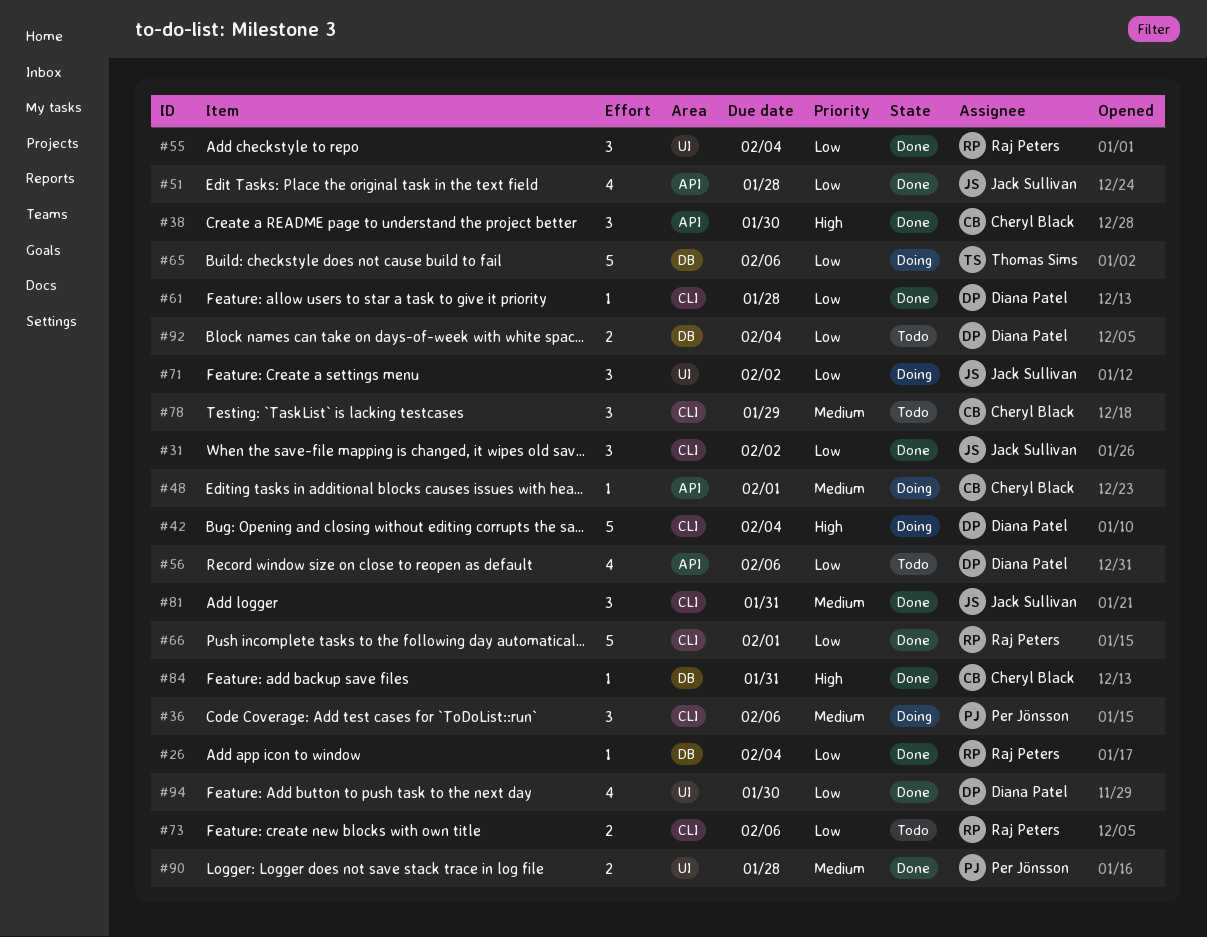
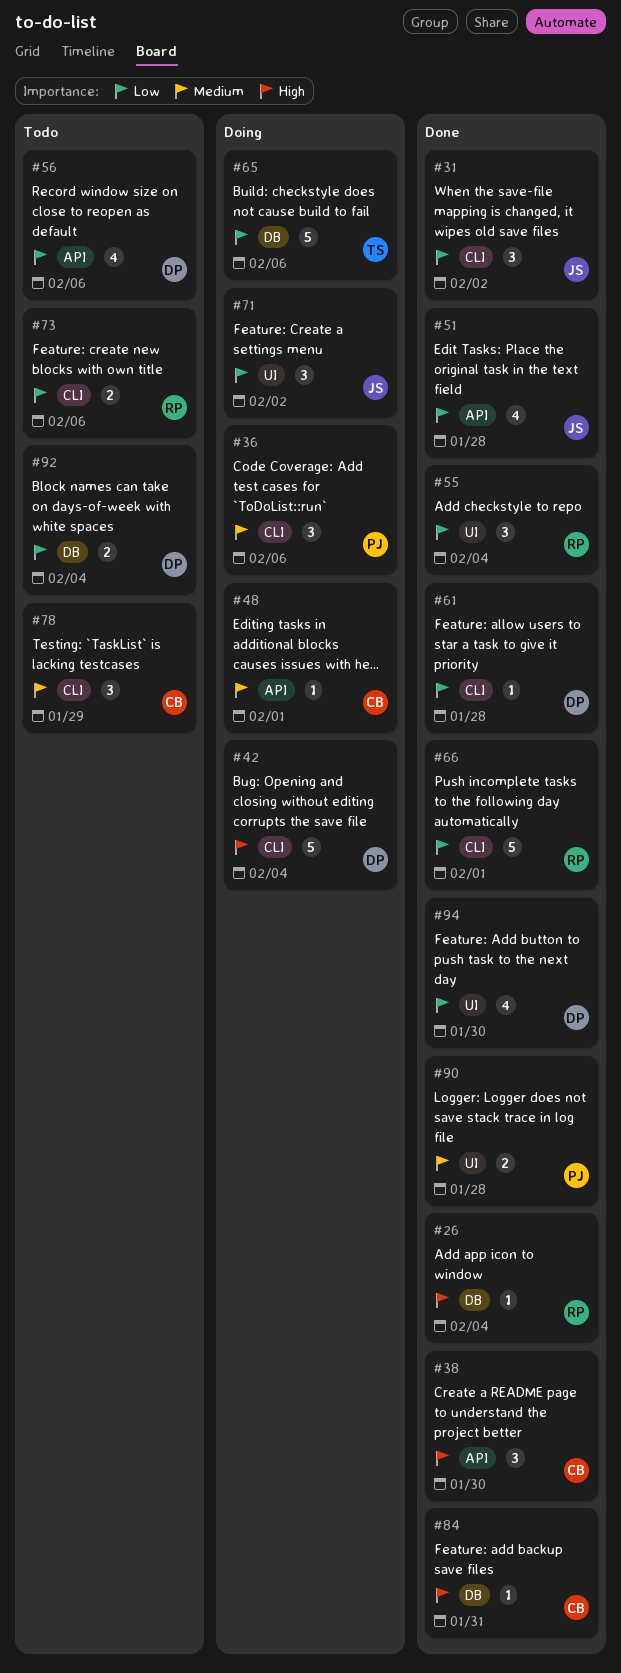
#26, priority: Low -> High
#81: present -> none

